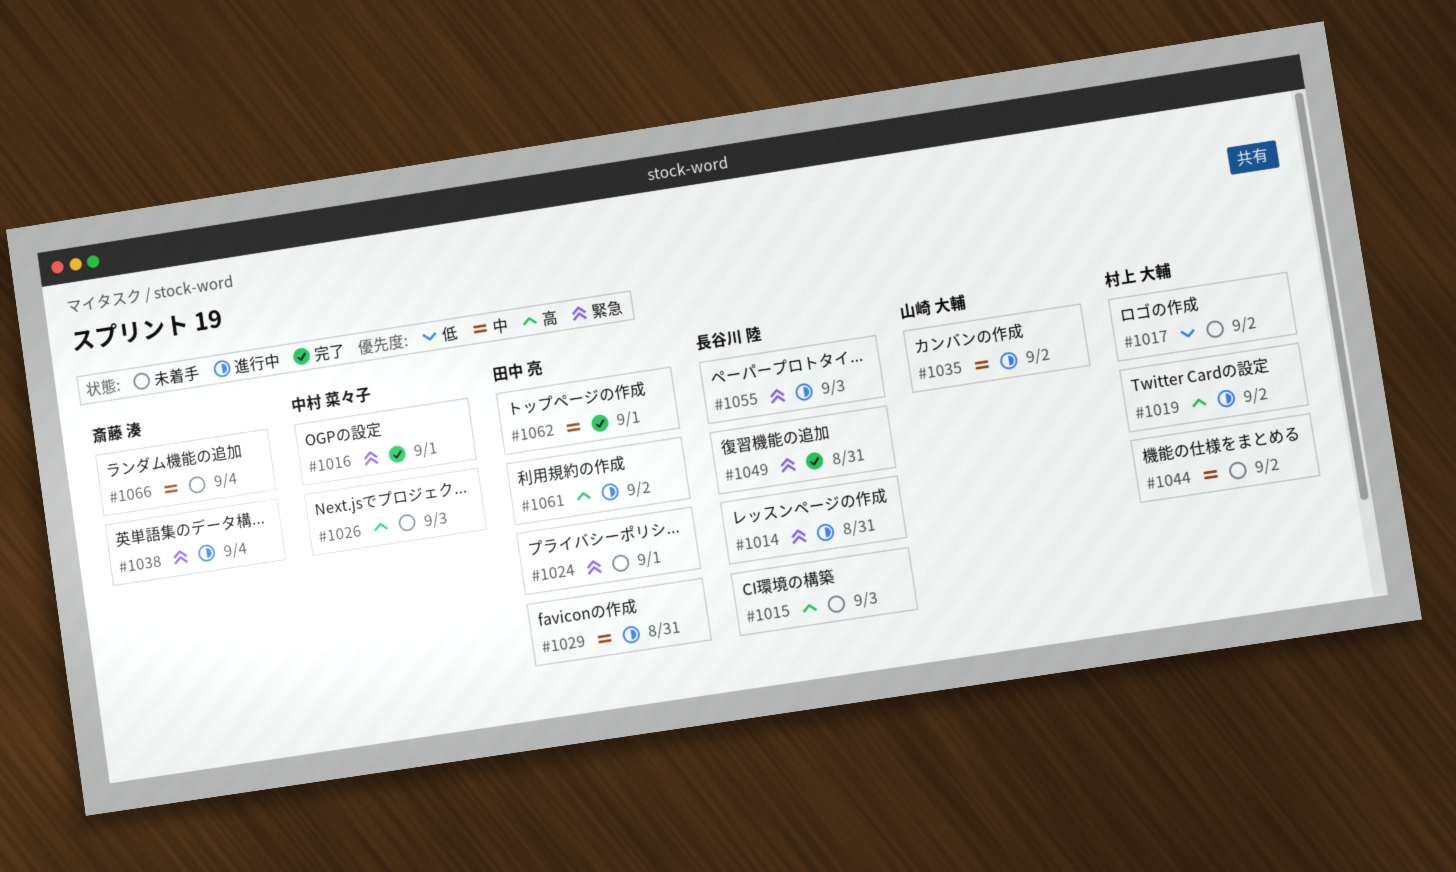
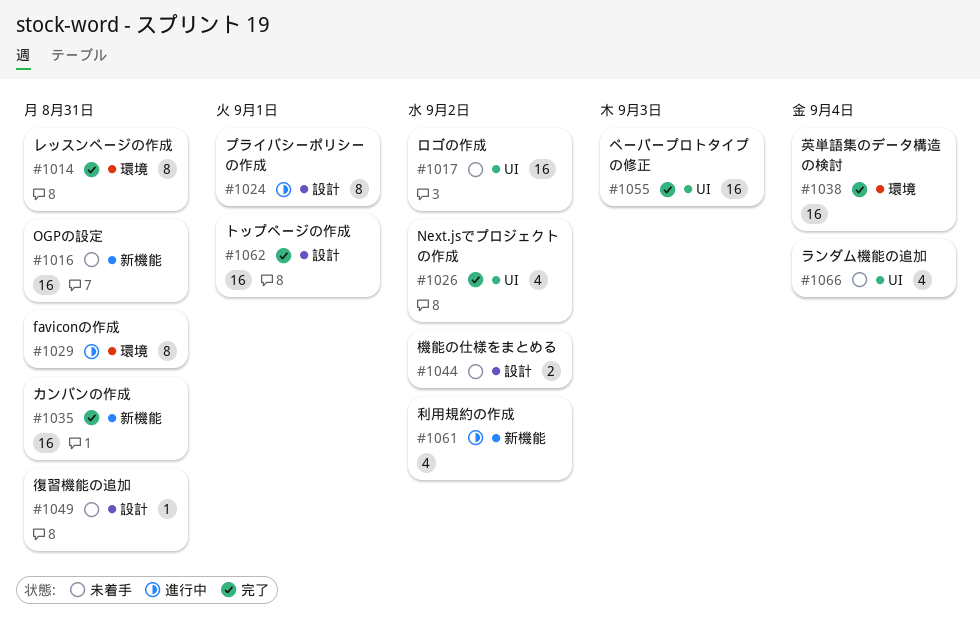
#1014, status: 進行中 -> 完了
#1015: present -> none
#1016, status: 完了 -> 未着手
#1016, due: Sep 1 -> Aug 31
#1019: present -> none
#1024, status: 未着手 -> 進行中
#1026, status: 未着手 -> 完了
#1026, due: Sep 3 -> Sep 2
#1035, status: 進行中 -> 完了
#1035, due: Sep 2 -> Aug 31
#1038, status: 進行中 -> 完了
#1049, status: 完了 -> 未着手
#1055, status: 進行中 -> 完了

